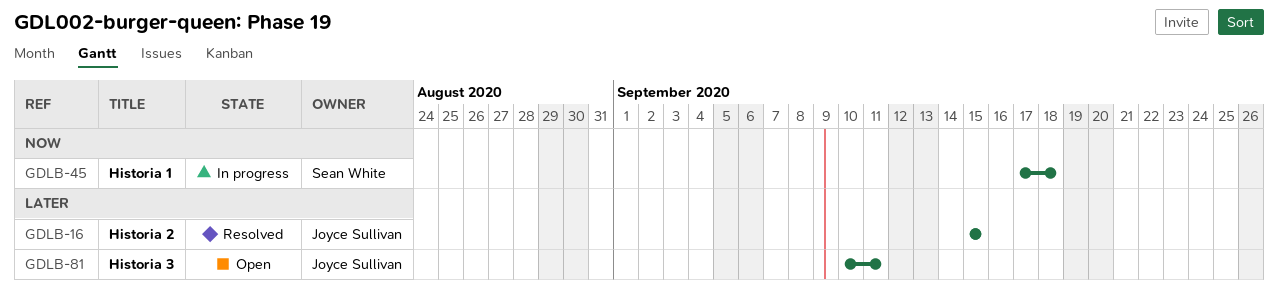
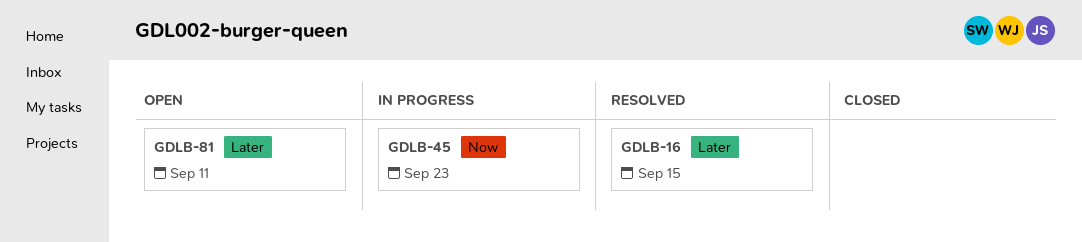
GDLB-45, due: Sep 18 -> Sep 23

